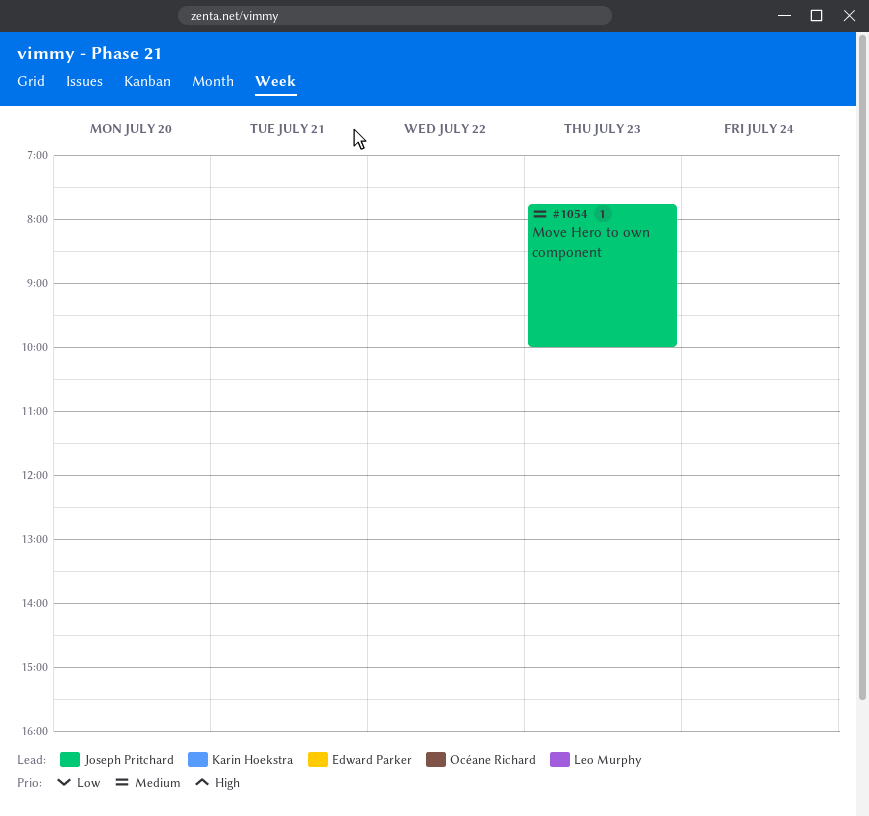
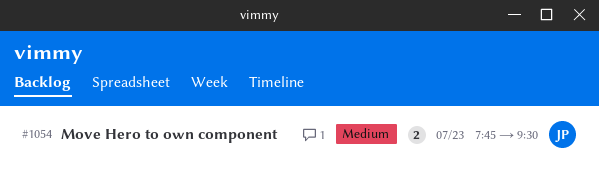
#1054, estimate: 1 -> 2
#1054, ends: 10:00 -> 09:30

